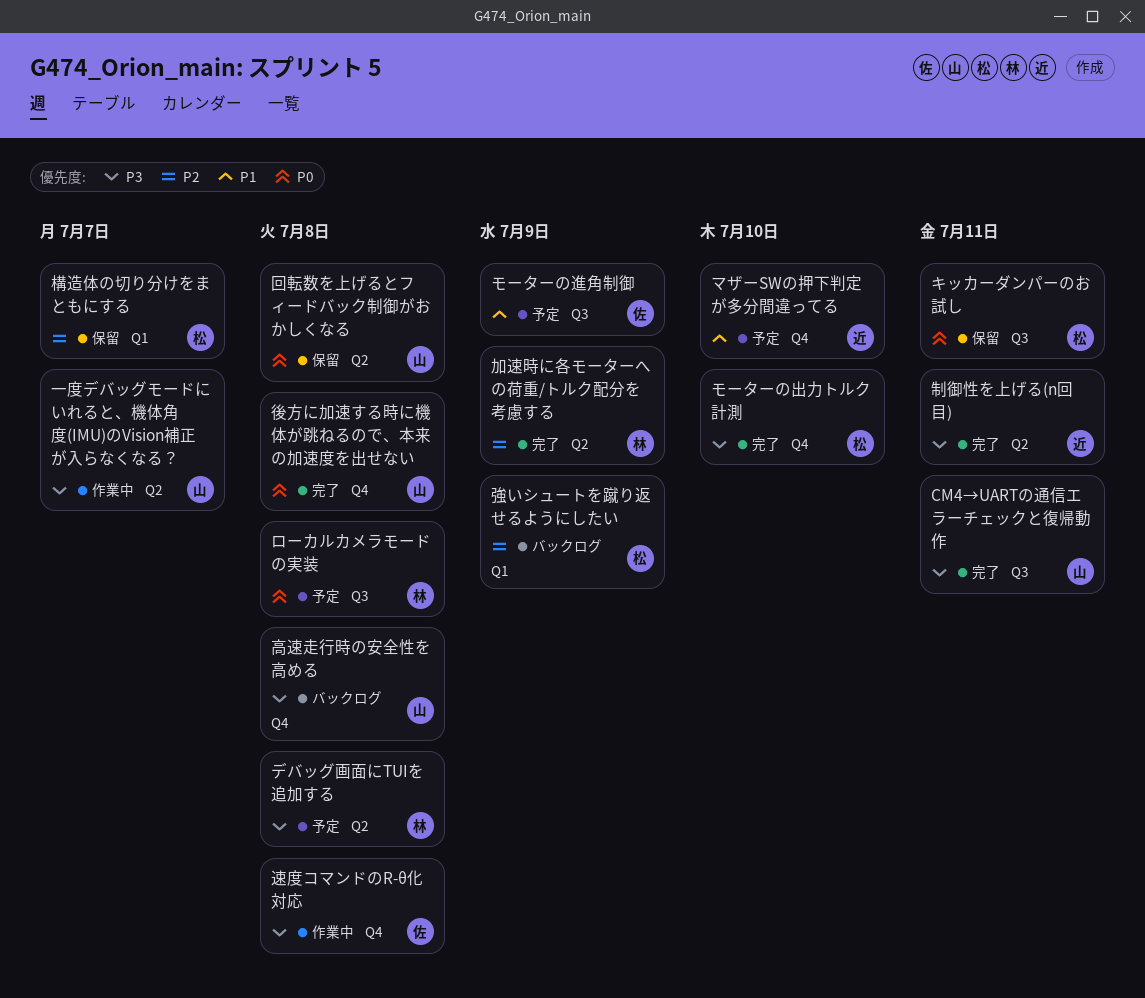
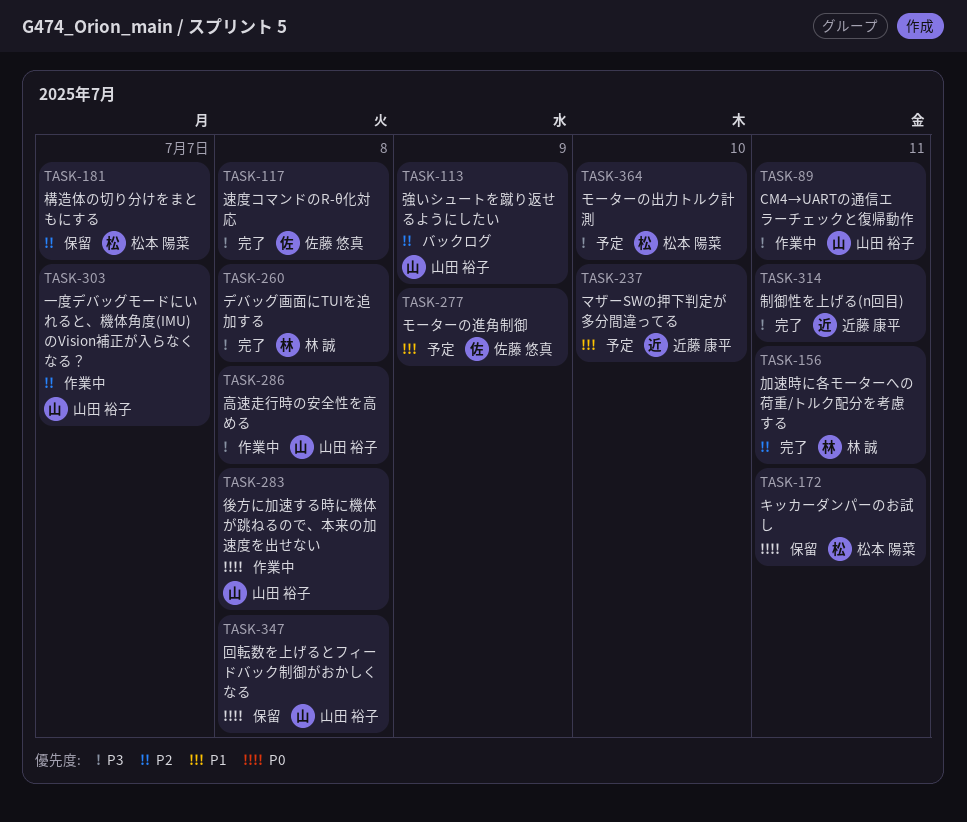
CM4→UARTの通信エラーチェックと復帰動作, status: 完了 -> 作業中
デバッグ画面にTUIを追加する, status: 予定 -> 完了
モーターの出力トルク計測, status: 完了 -> 予定
ローカルカメラモードの実装: present -> none
一度デバッグモードにいれると、機体角度(IMU)のVision補正が入らなくなる？, priority: P3 -> P2
加速時に各モーターへの荷重/トルク配分を考慮する, due: Jul 9 -> Jul 11
強いシュートを蹴り返せるようにしたい, owner: 松本 陽菜 -> 山田 裕子
後方に加速する時に機体が跳ねるので、本来の加速度を出せない, status: 完了 -> 作業中
速度コマンドのR-θ化対応, status: 作業中 -> 完了
高速走行時の安全性を高める, status: バックログ -> 作業中

